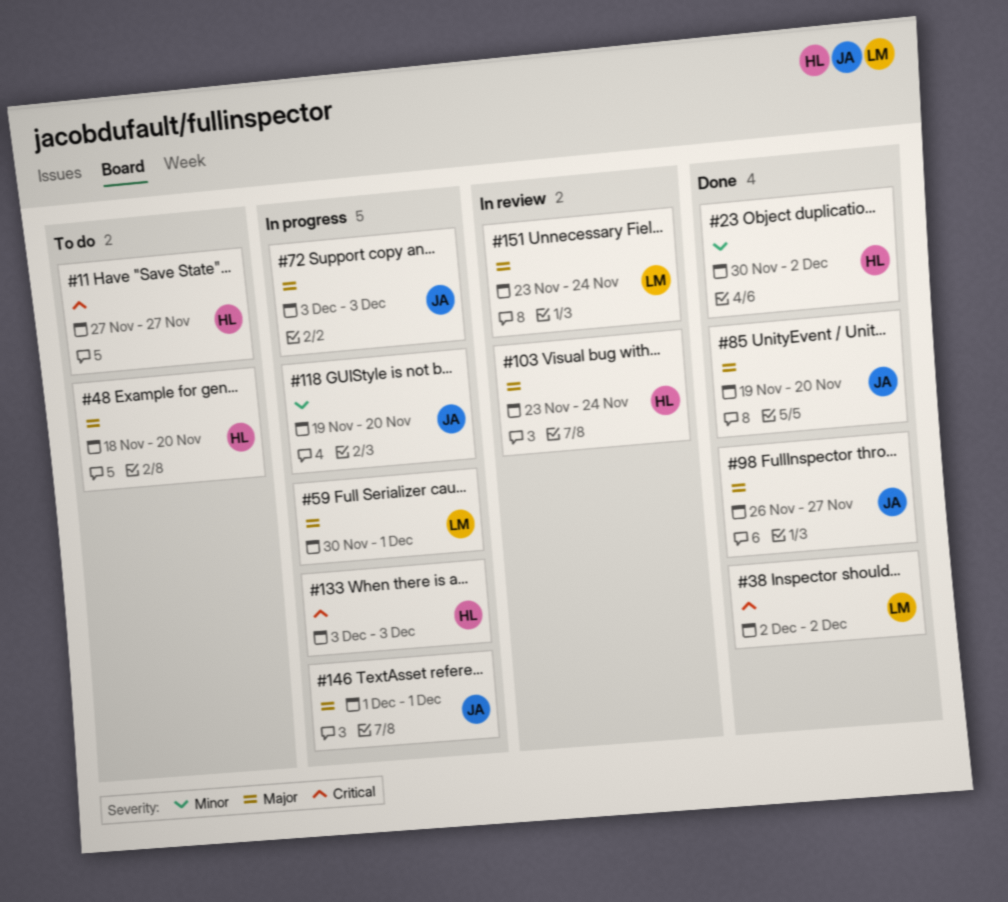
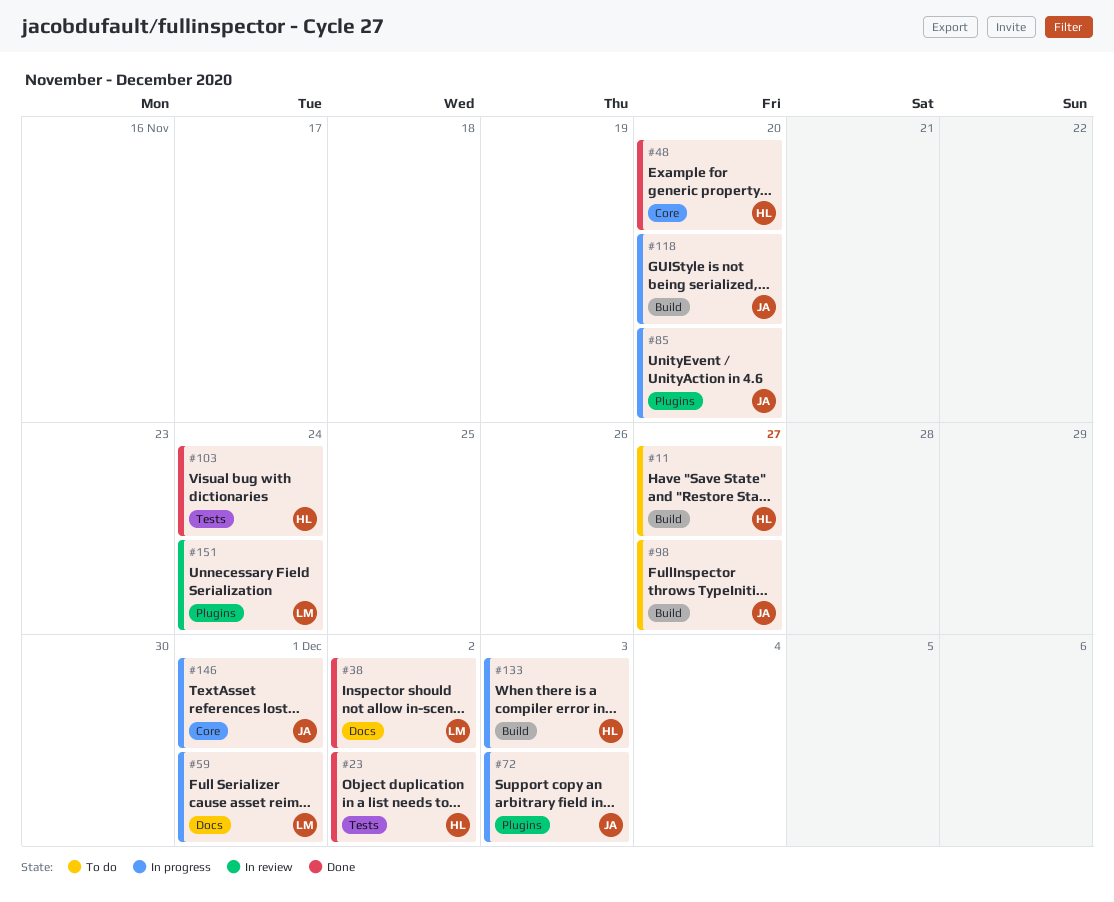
#48, status: To do -> Done
#85, status: Done -> In progress
#98, status: Done -> To do
#103, status: In review -> Done

